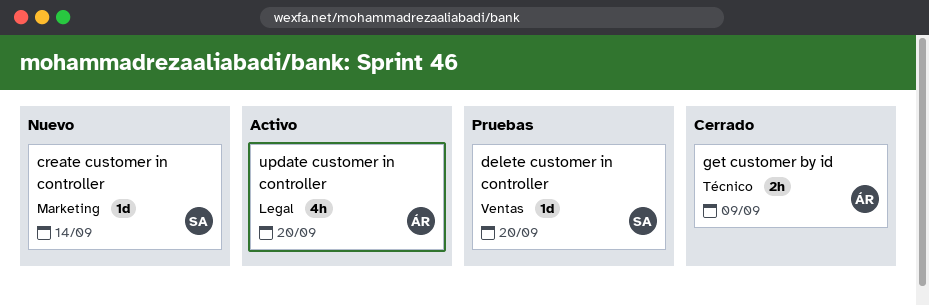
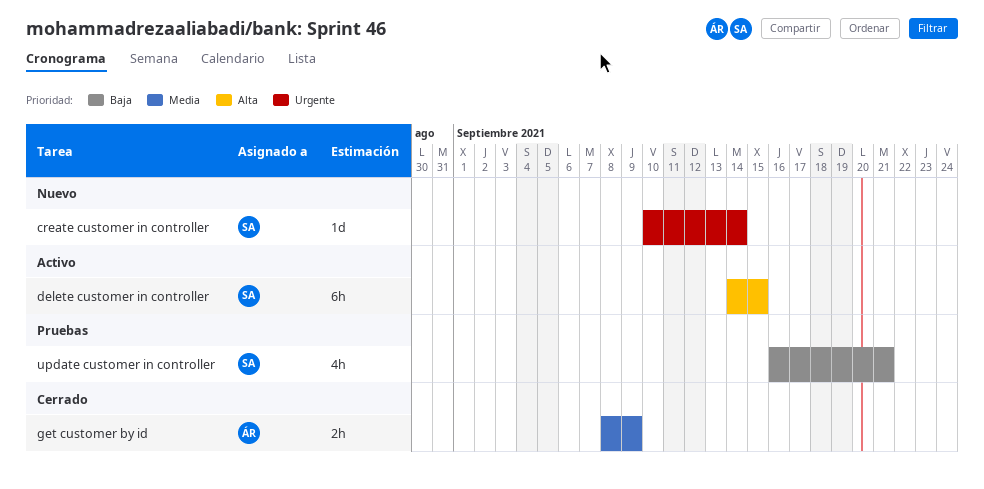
delete customer in controller, status: Pruebas -> Activo
delete customer in controller, estimate: 1d -> 6h
delete customer in controller, due: Sep 20 -> Sep 15
update customer in controller, status: Activo -> Pruebas
update customer in controller, owner: ÁR -> SA
update customer in controller, due: Sep 20 -> Sep 21

